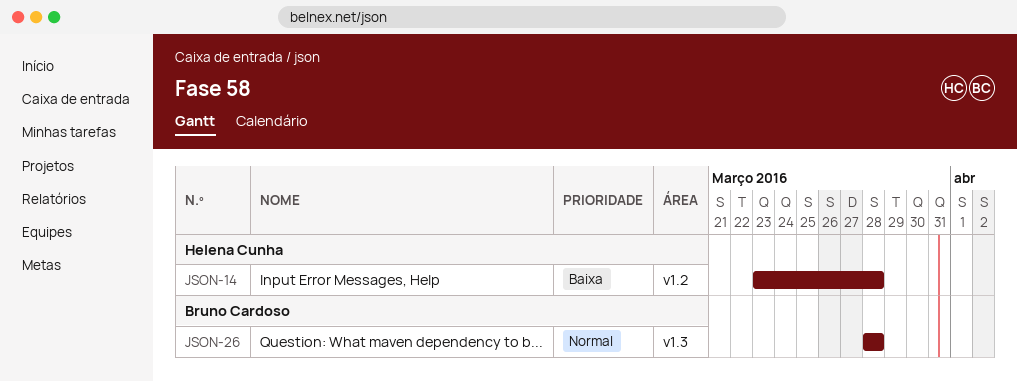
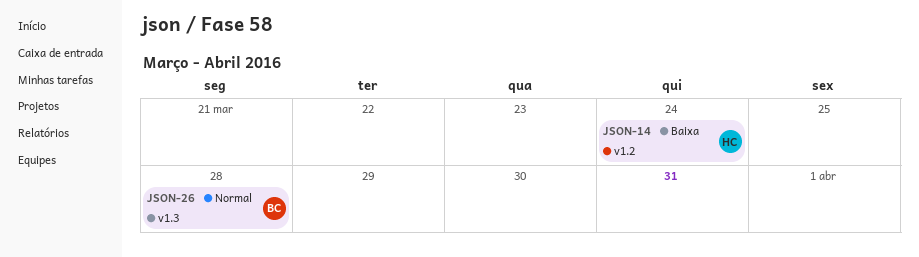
JSON-14, due: Mar 28 -> Mar 24

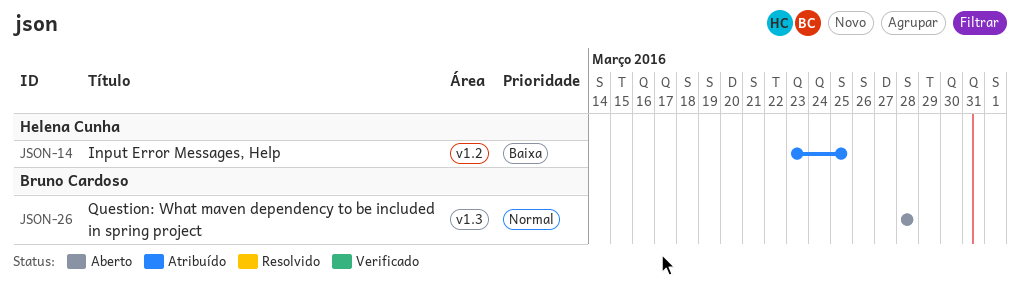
JSON-14, due: Mar 24 -> Mar 25

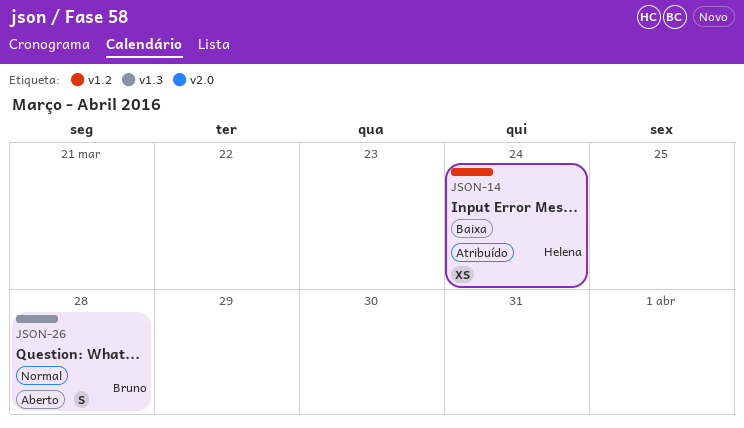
JSON-14, due: Mar 25 -> Mar 24

